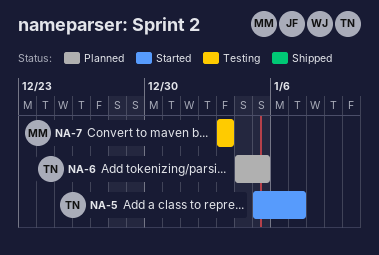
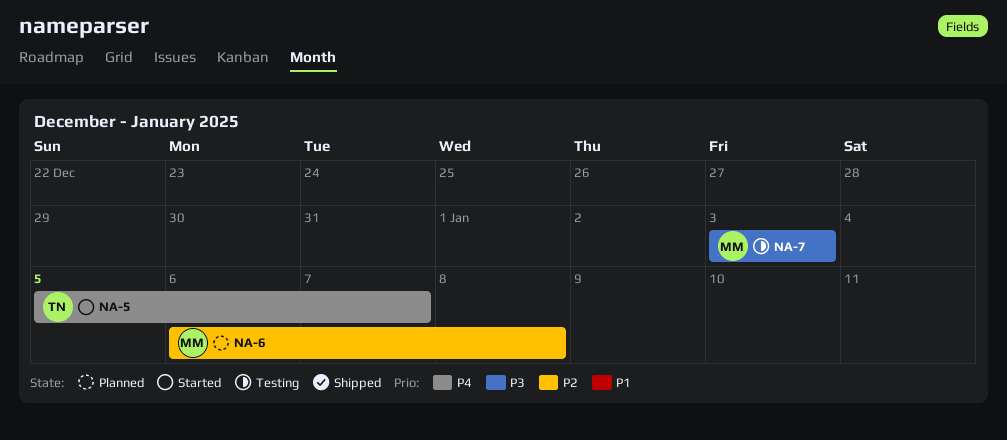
NA-6, owner: TN -> MM
NA-6, start: Jan 4 -> Jan 6
NA-6, due: Jan 5 -> Jan 8

